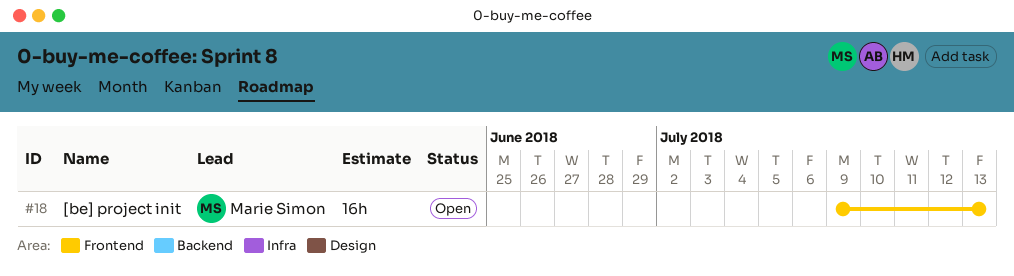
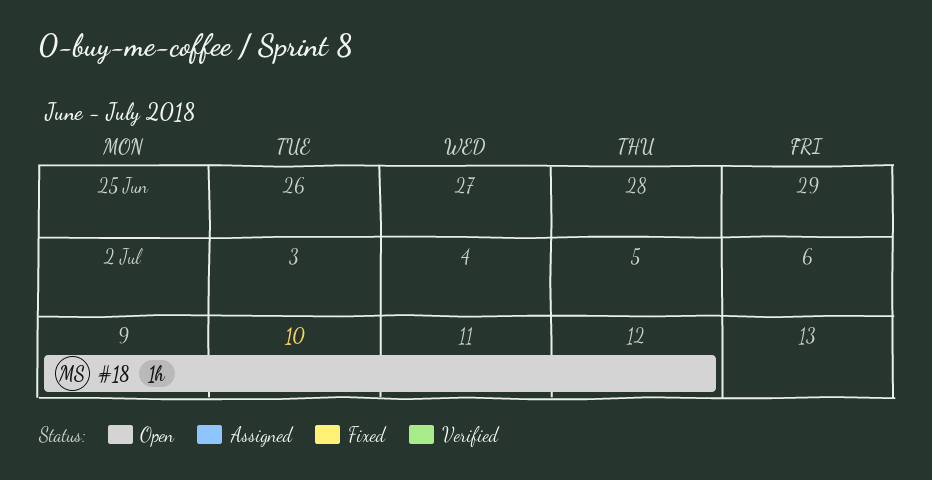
#18, estimate: 16h -> 1h
#18, due: Jul 13 -> Jul 12

